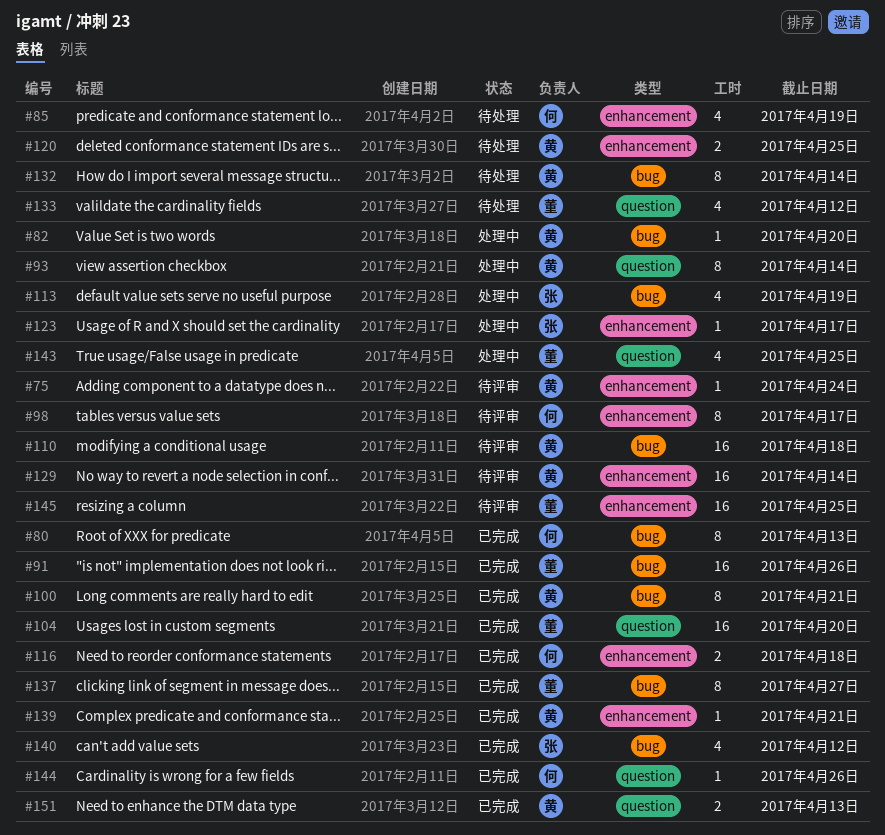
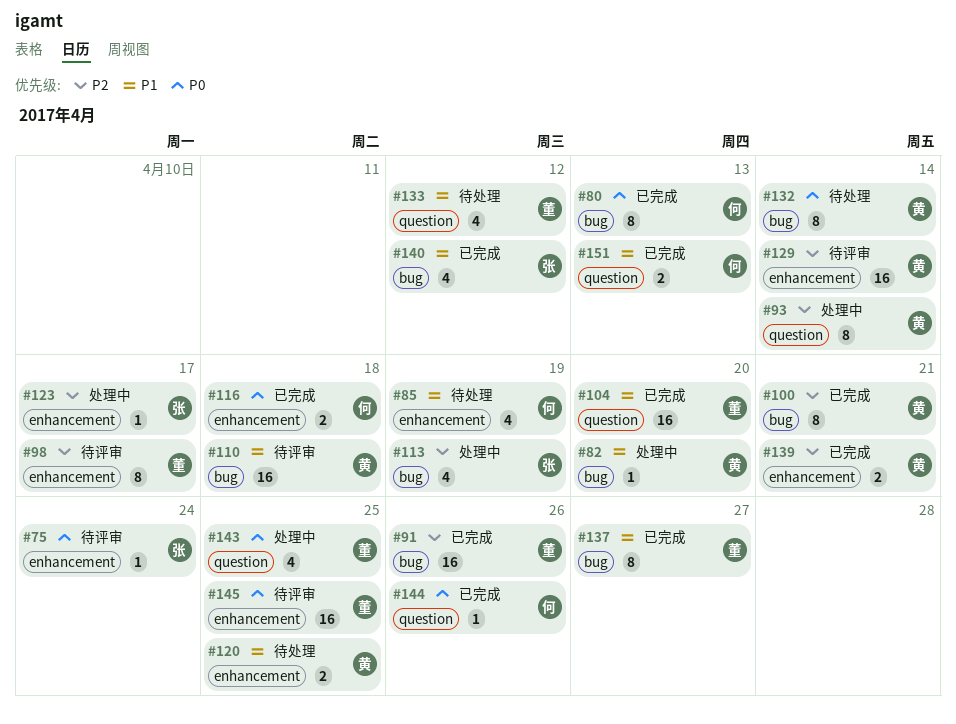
#75, owner: 黄 -> 张
#98, owner: 何 -> 董
#139, estimate: 1 -> 2
#151, owner: 黄 -> 何

